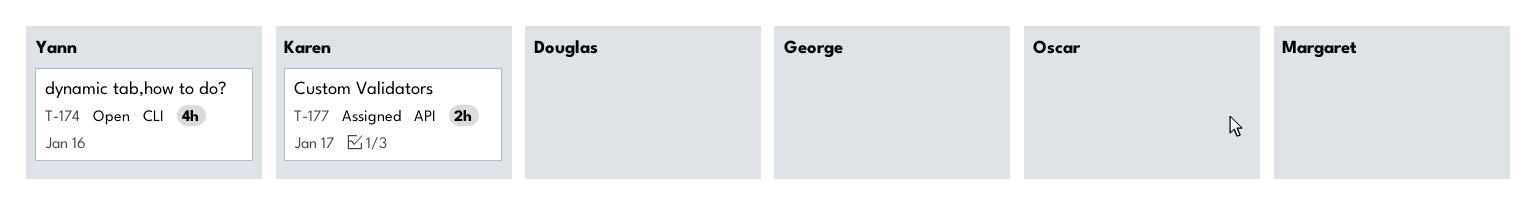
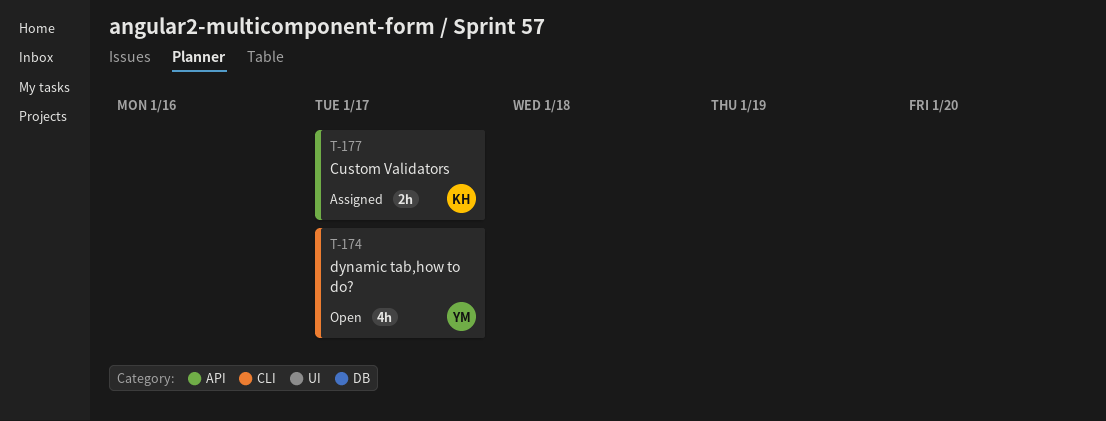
T-174, due: Jan 16 -> Jan 17

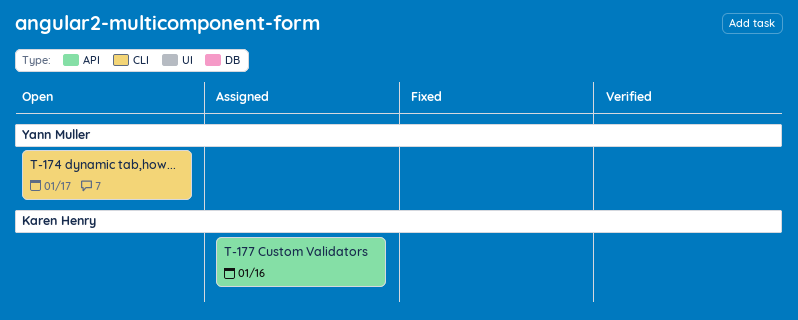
T-177, due: Jan 17 -> Jan 16

